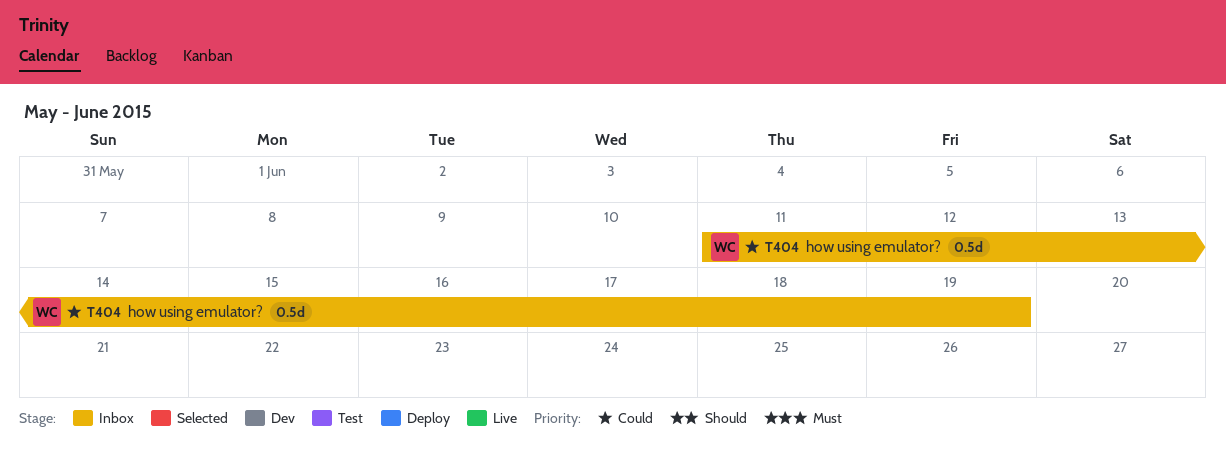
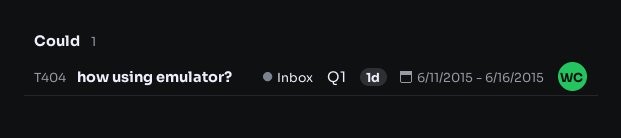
T404, estimate: 0.5d -> 1d
T404, due: Jun 19 -> Jun 16

